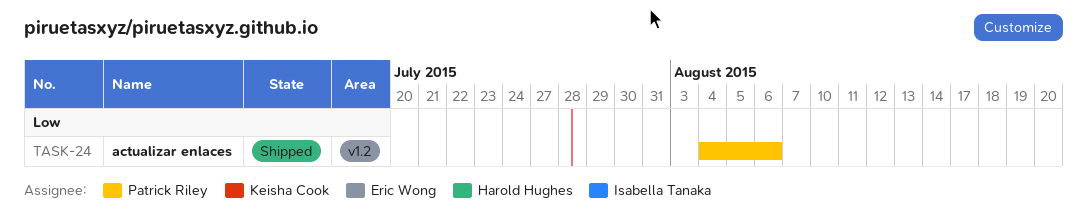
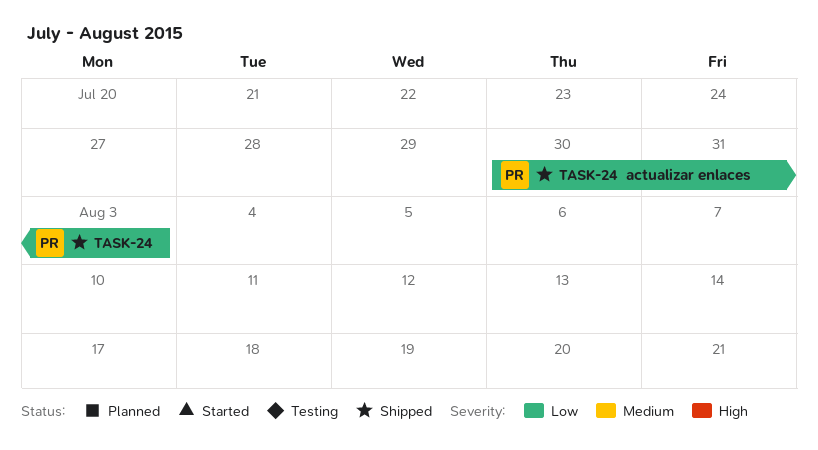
TASK-24, start: Aug 4 -> Jul 30
TASK-24, due: Aug 6 -> Aug 3

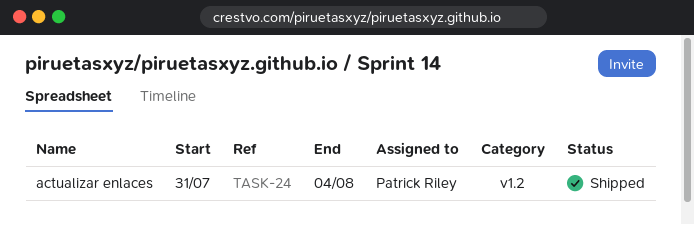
TASK-24, start: Jul 30 -> Jul 31
TASK-24, due: Aug 3 -> Aug 4

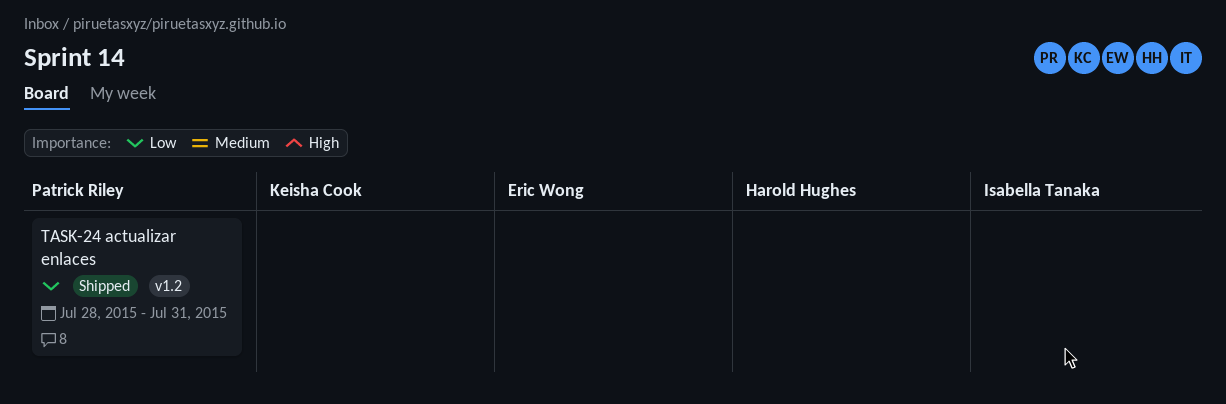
TASK-24, start: Jul 31 -> Jul 28
TASK-24, due: Aug 4 -> Jul 31

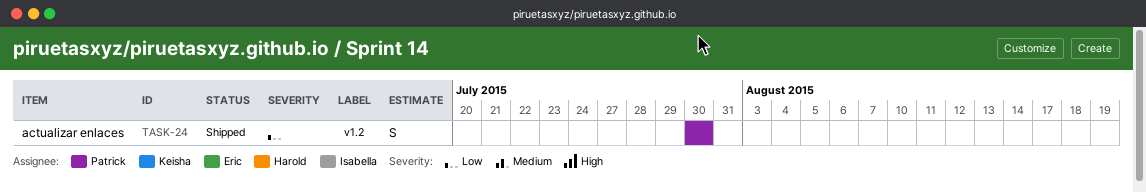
TASK-24, start: Jul 28 -> Jul 30
TASK-24, due: Jul 31 -> Jul 30

